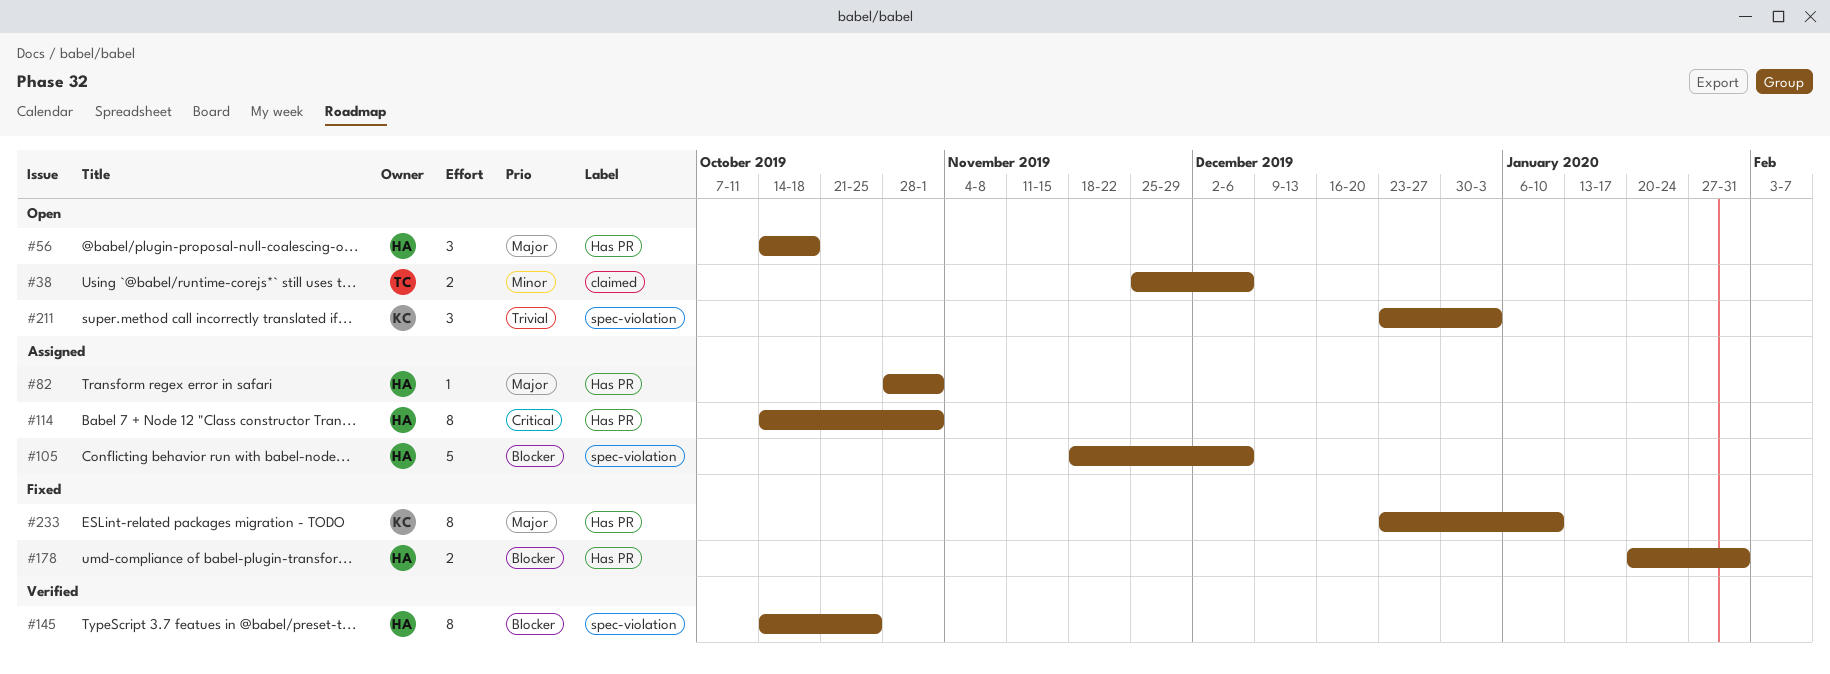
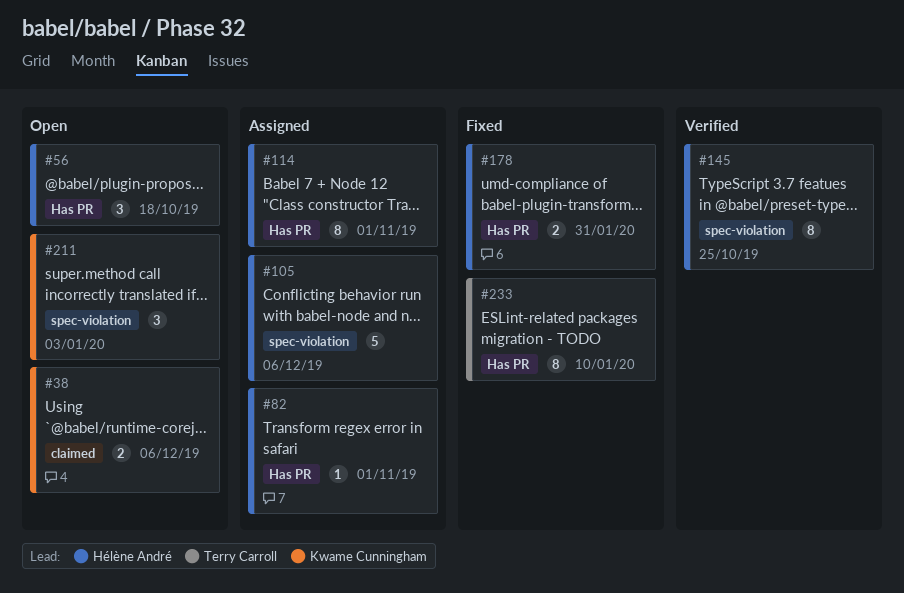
#38, owner: Terry Carroll -> Kwame Cunningham
#233, owner: Kwame Cunningham -> Terry Carroll

